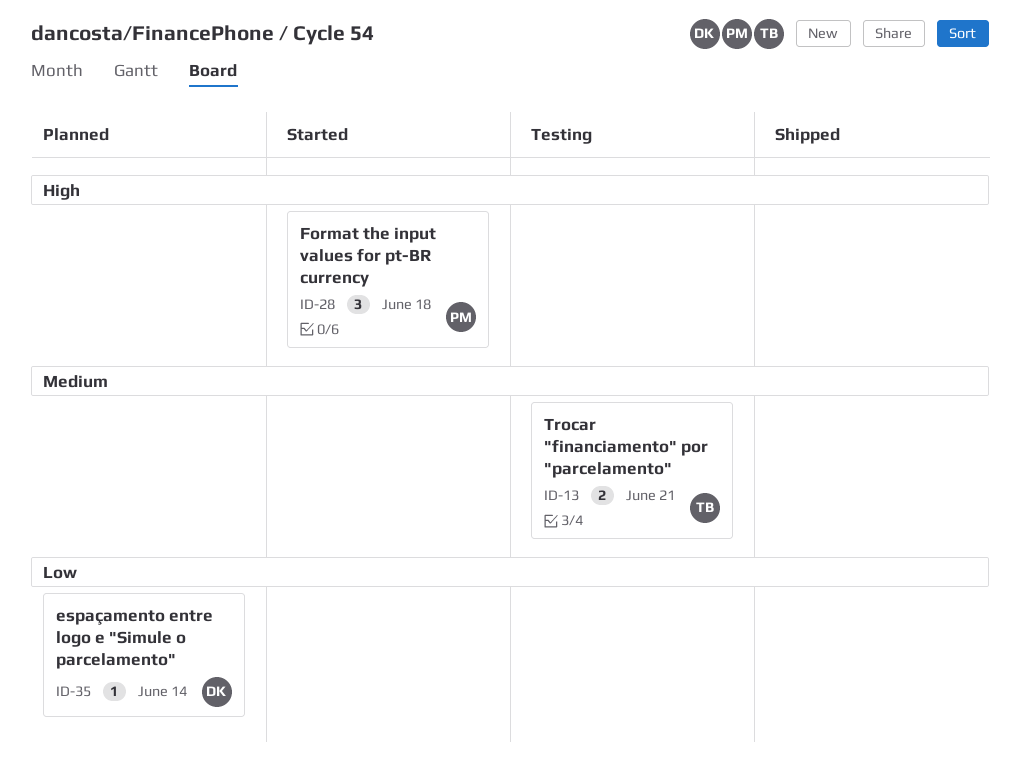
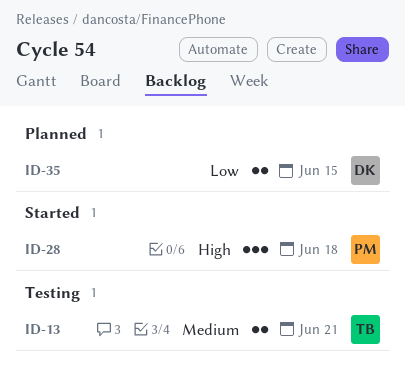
ID-35, estimate: 1 -> 2
ID-35, due: Jun 14 -> Jun 15

